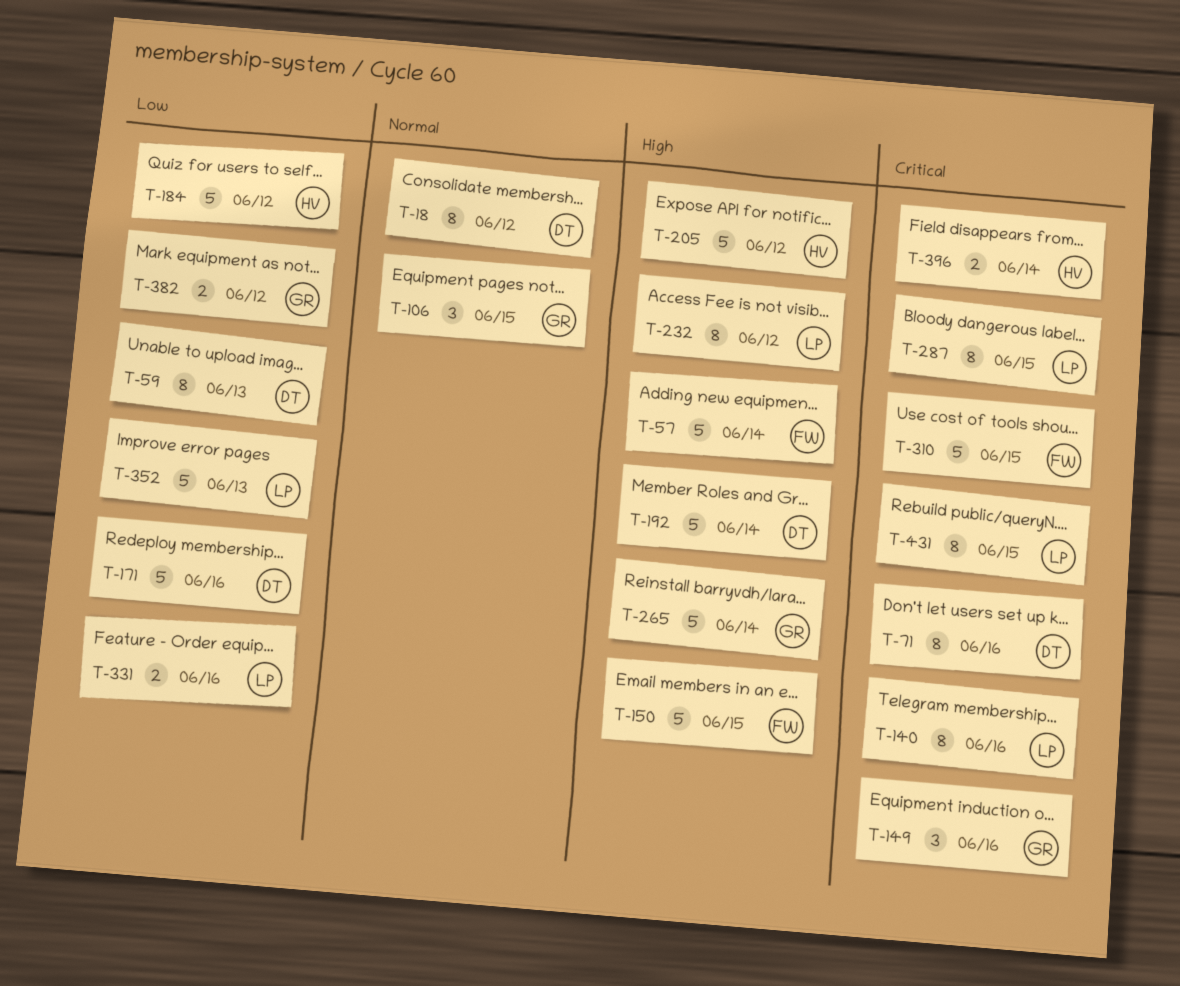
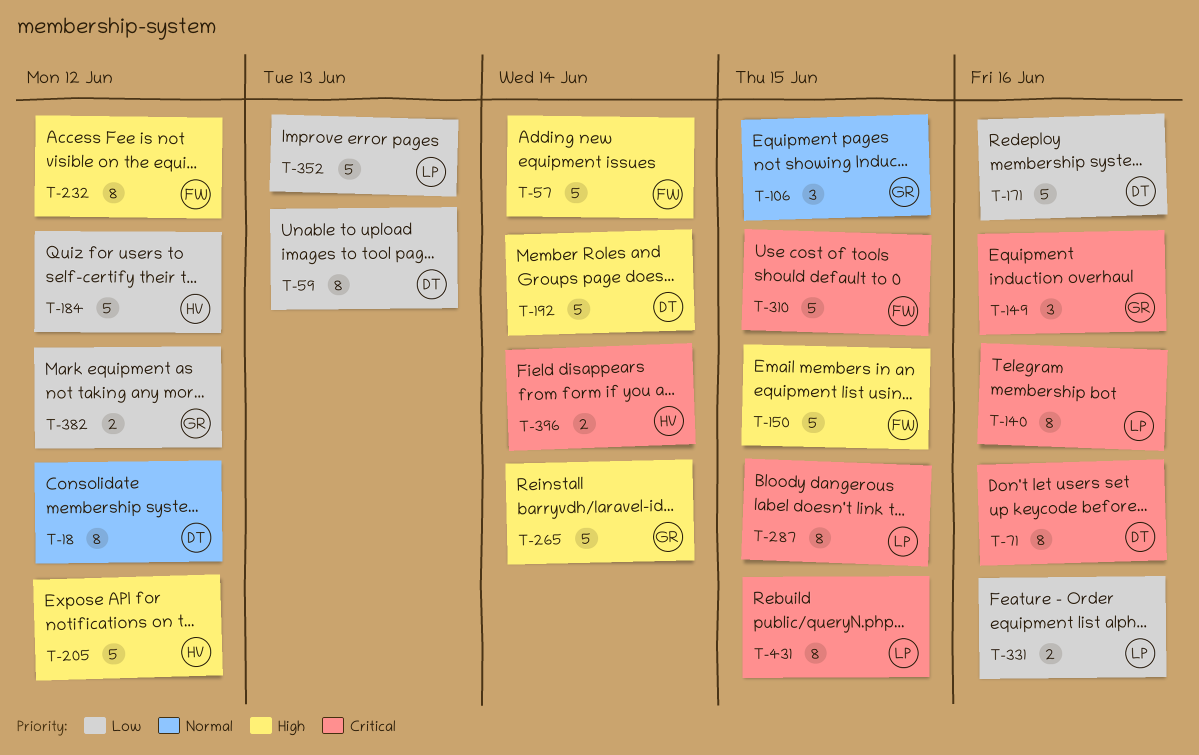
T-232, owner: LP -> FW

